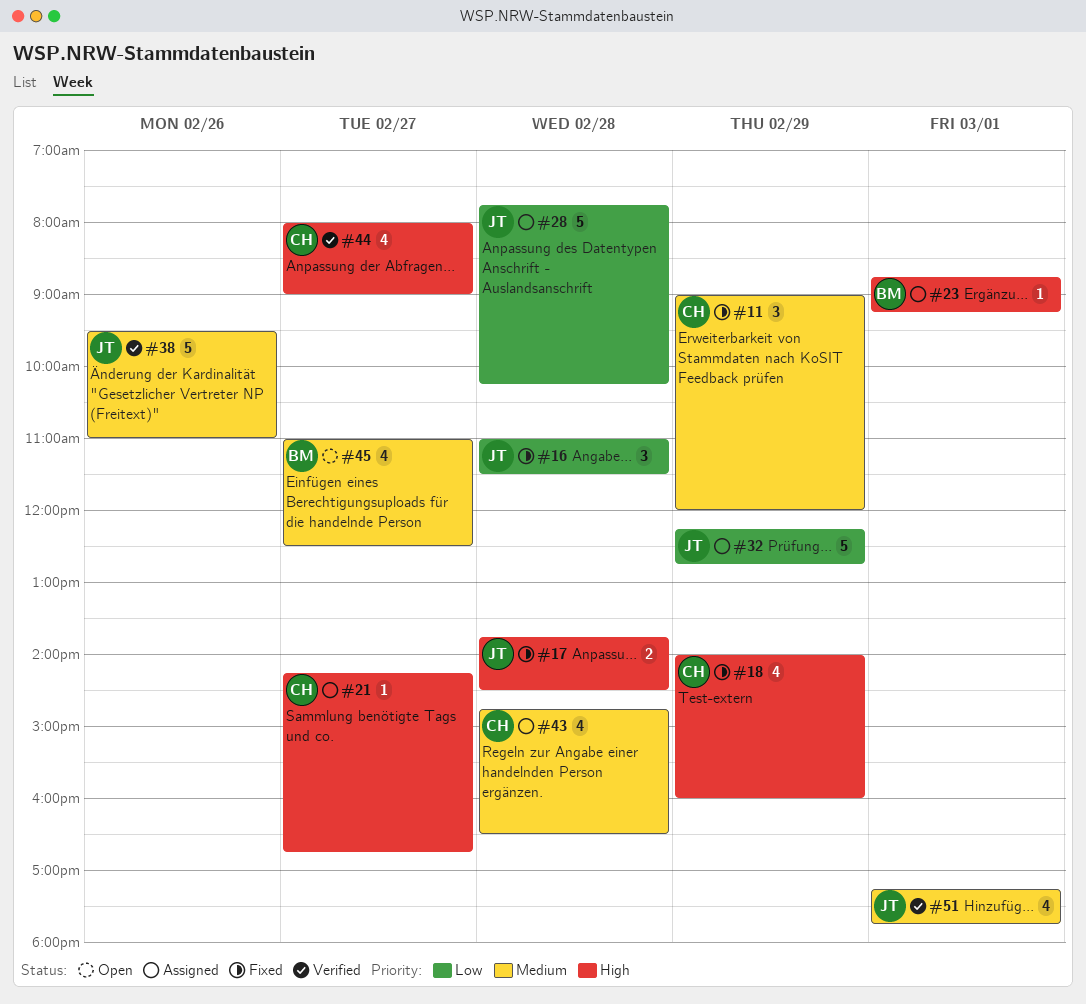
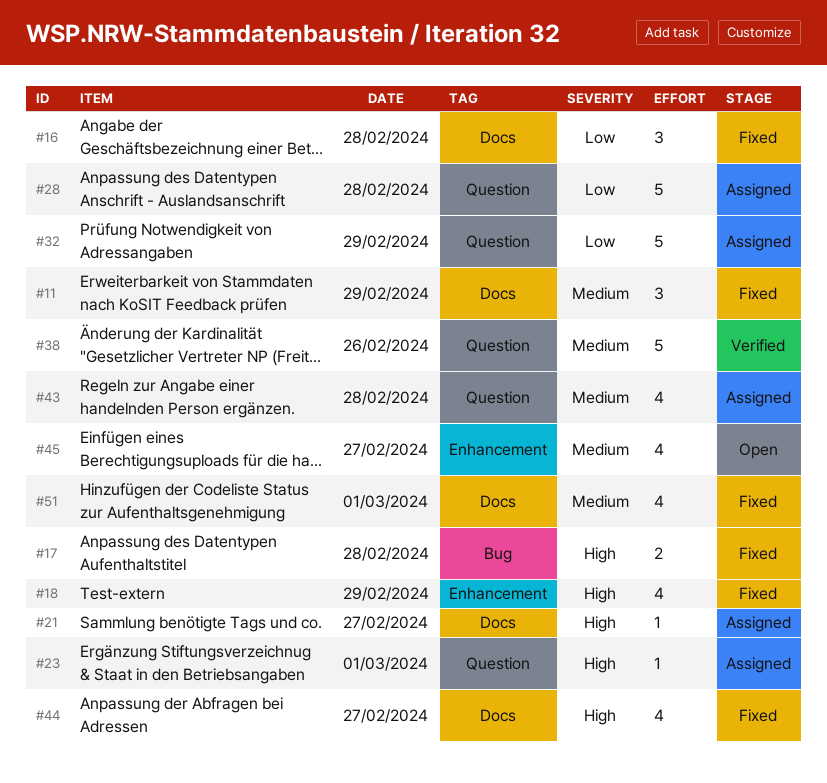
#44, status: Verified -> Fixed
#51, status: Verified -> Fixed

